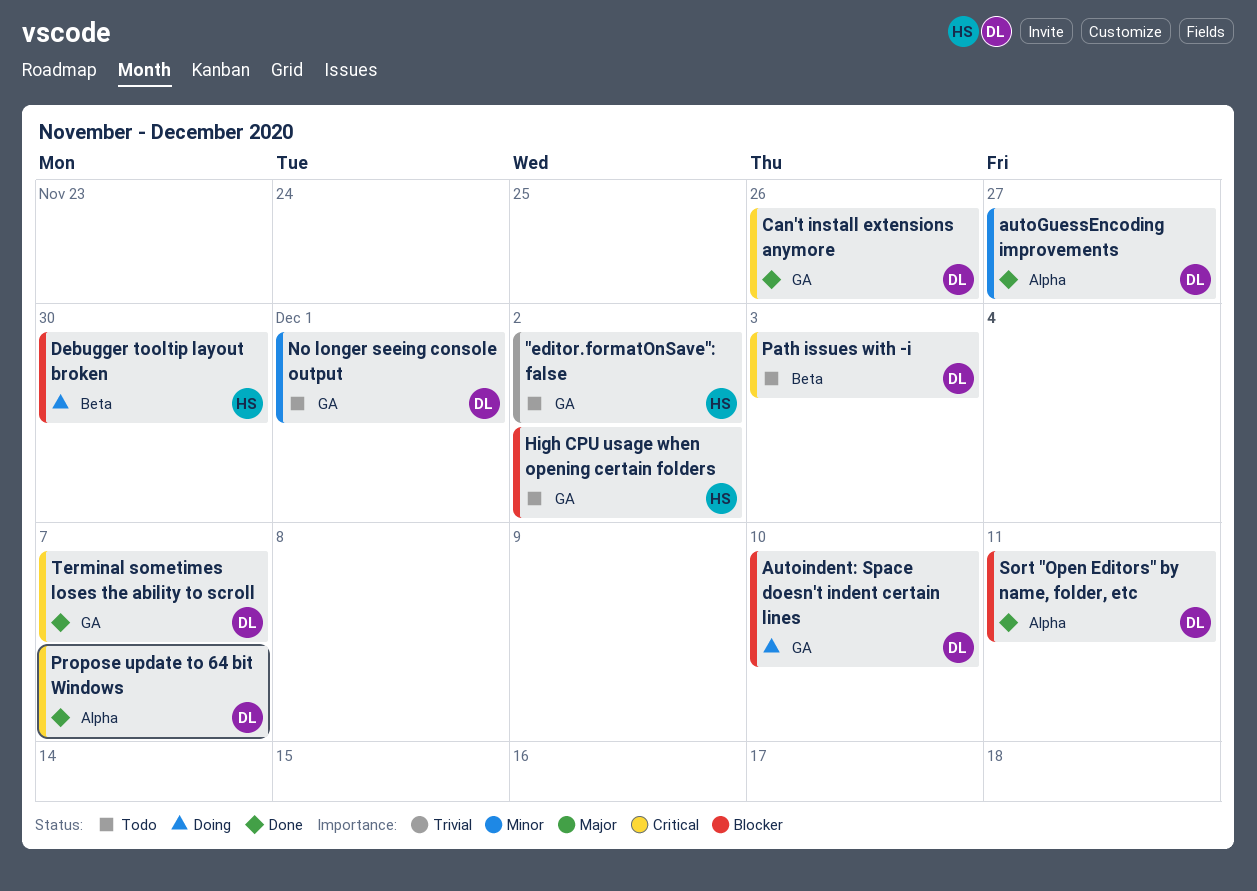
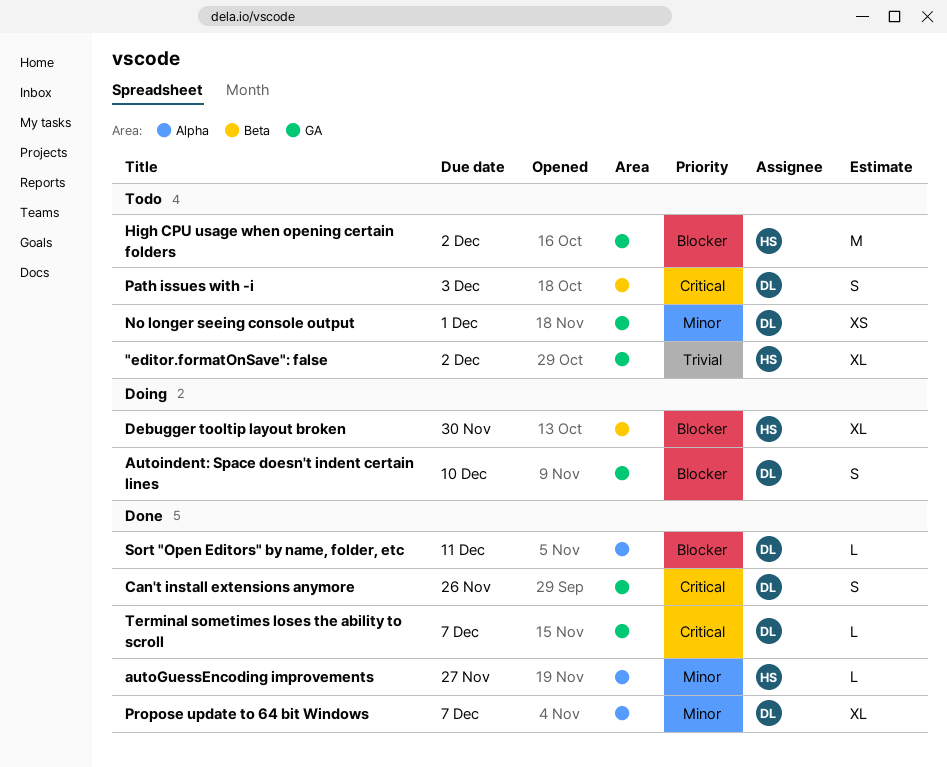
autoGuessEncoding improvements, owner: DL -> HS
Propose update to 64 bit Windows, priority: Critical -> Minor

